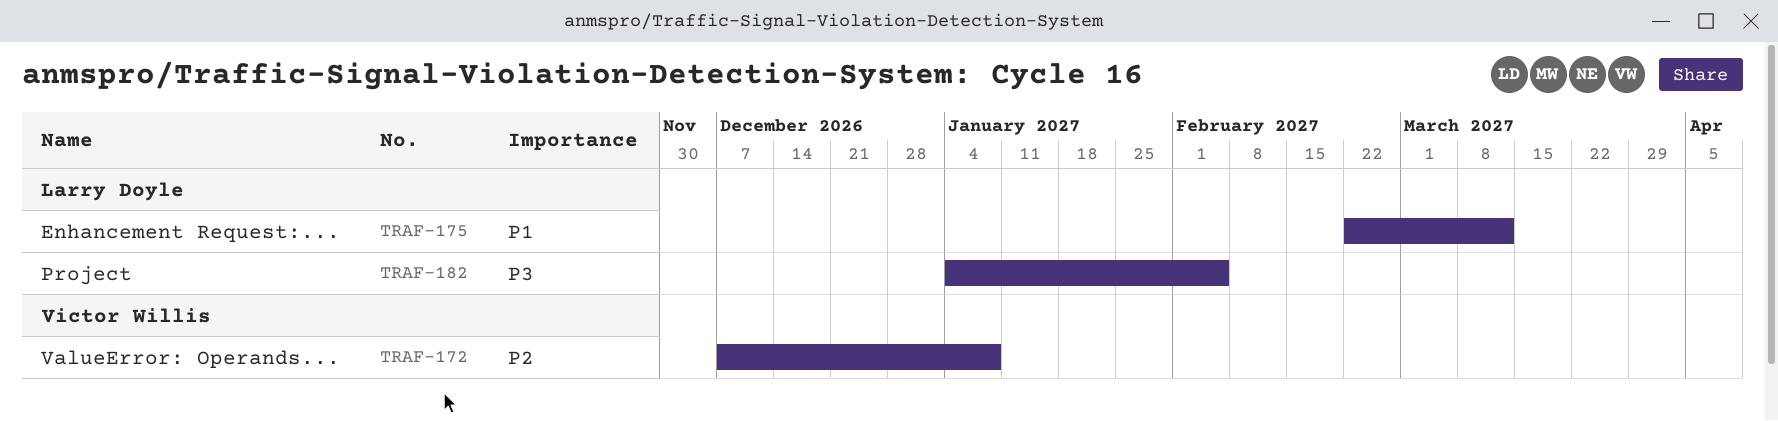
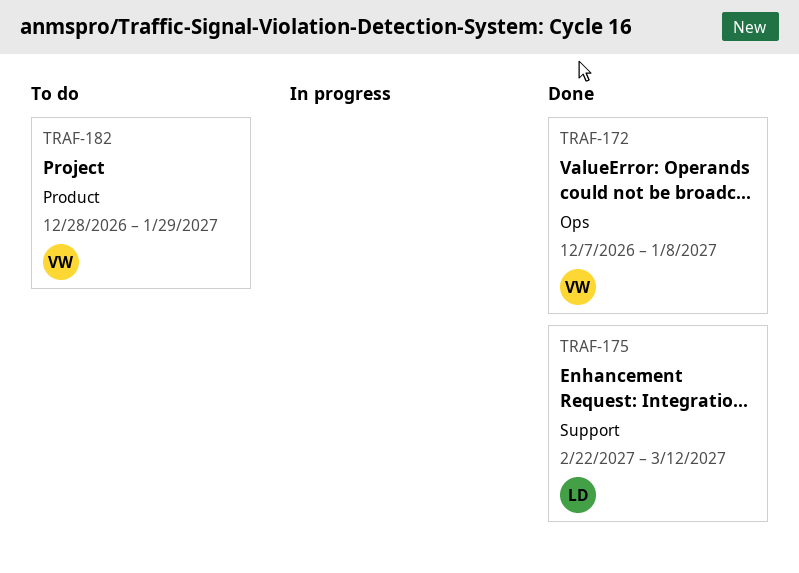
TRAF-182, owner: Larry Doyle -> Victor Willis
TRAF-182, start: Jan 4 -> Dec 28
TRAF-182, due: Feb 5 -> Jan 29

